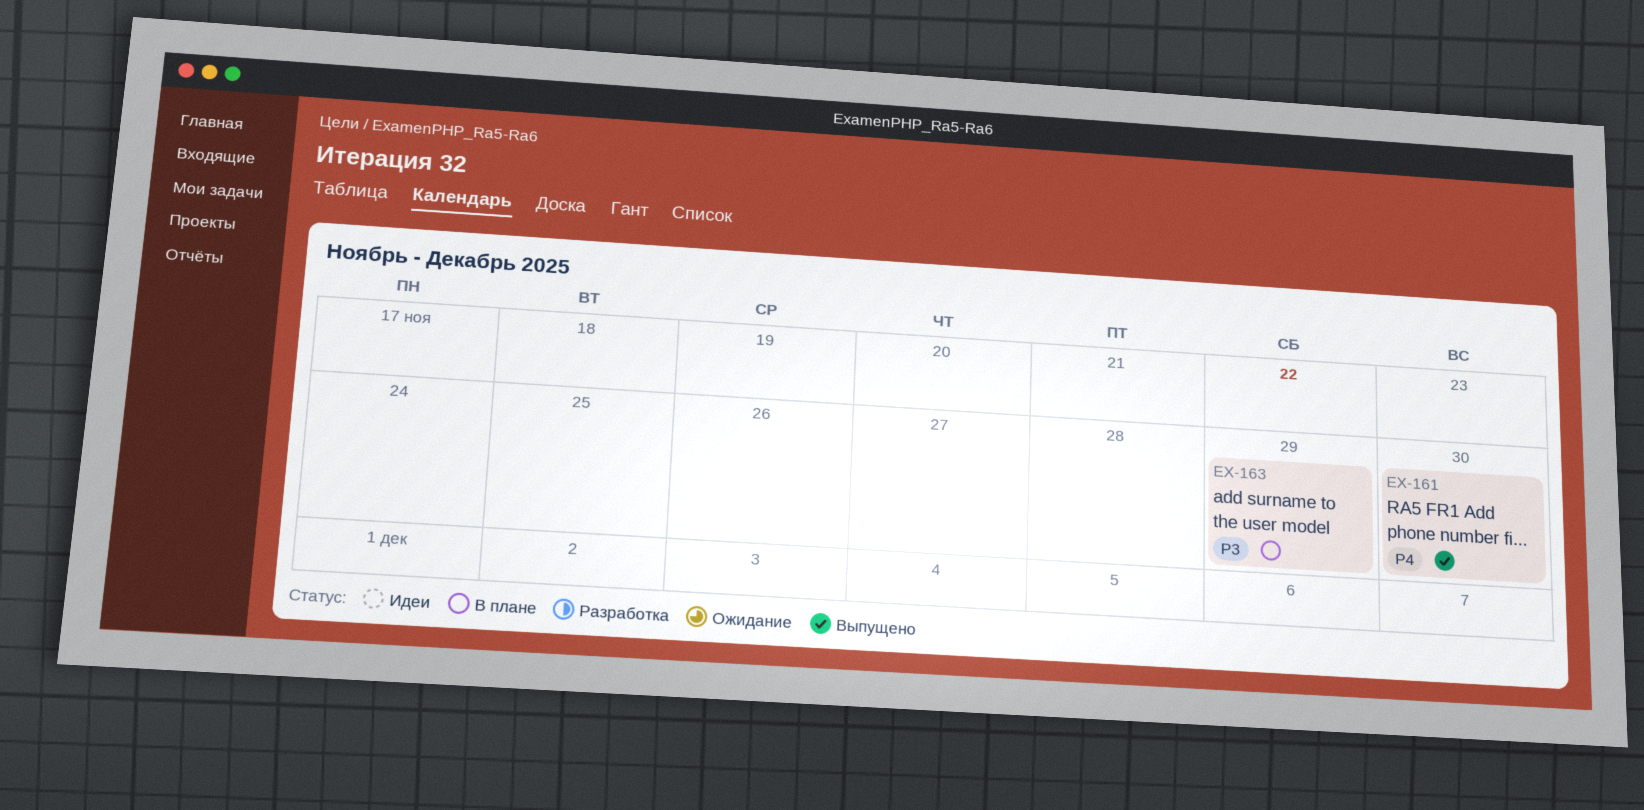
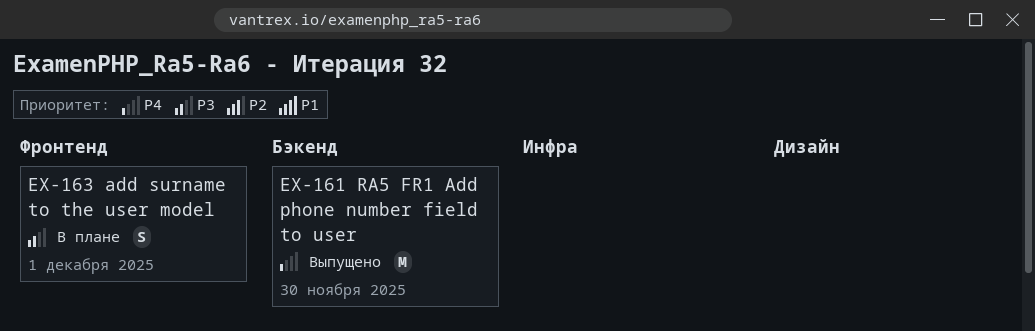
EX-163, due: Nov 29 -> Dec 1

